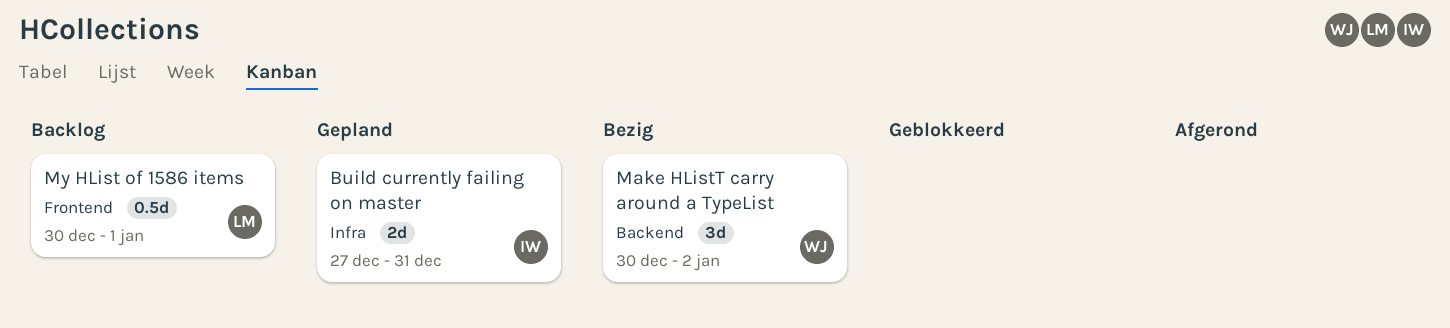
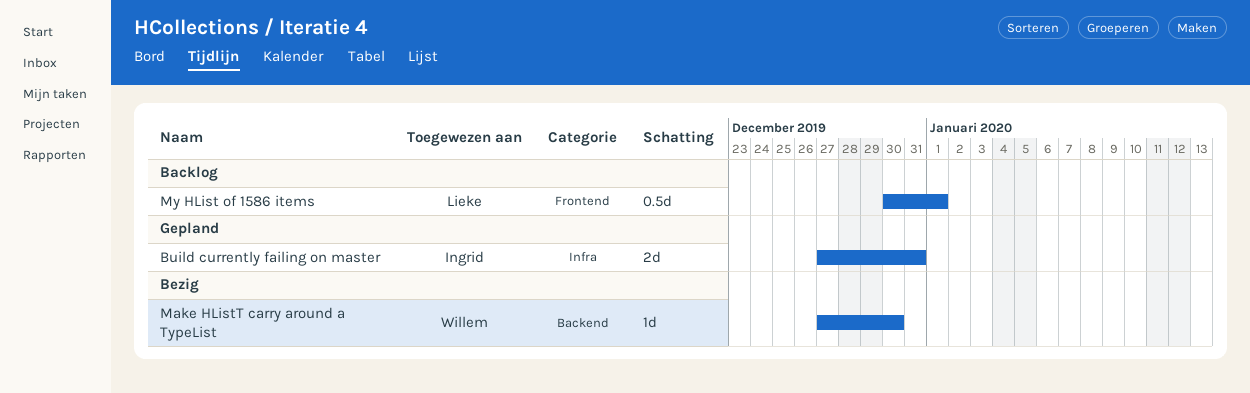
Make HListT carry around a TypeList, estimate: 3d -> 1d
Make HListT carry around a TypeList, start: Dec 30 -> Dec 27
Make HListT carry around a TypeList, due: Jan 2 -> Dec 30

